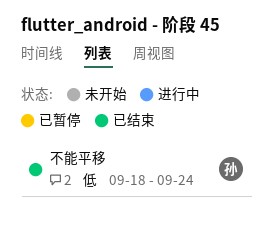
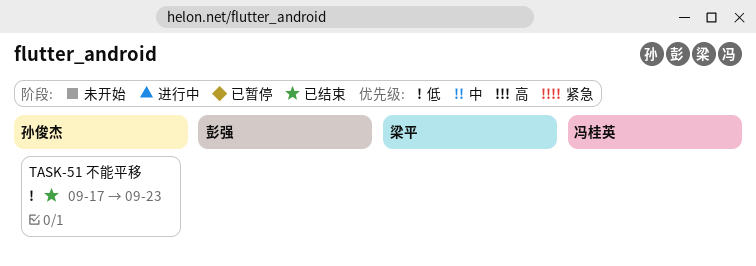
不能平移, start: Sep 18 -> Sep 17
不能平移, due: Sep 24 -> Sep 23

